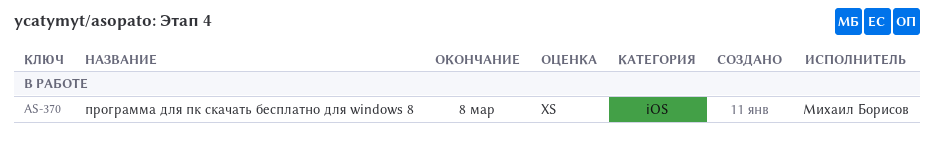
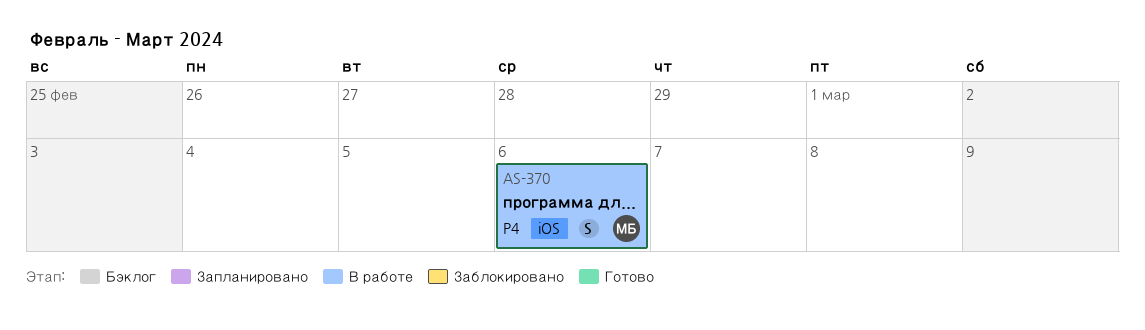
AS-370, estimate: XS -> S
AS-370, due: Mar 8 -> Mar 6

